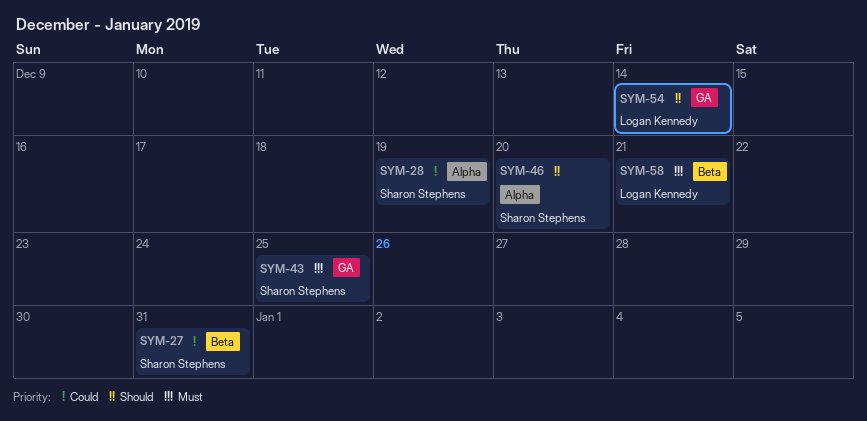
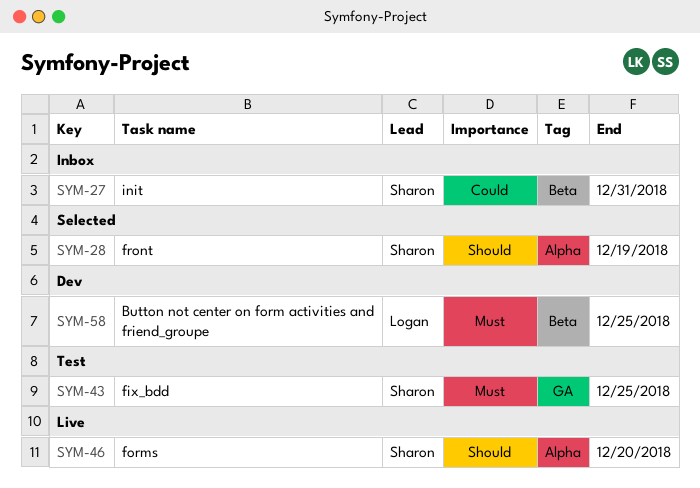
SYM-28, priority: Could -> Should
SYM-54: present -> none
SYM-58, due: Dec 21 -> Dec 25

